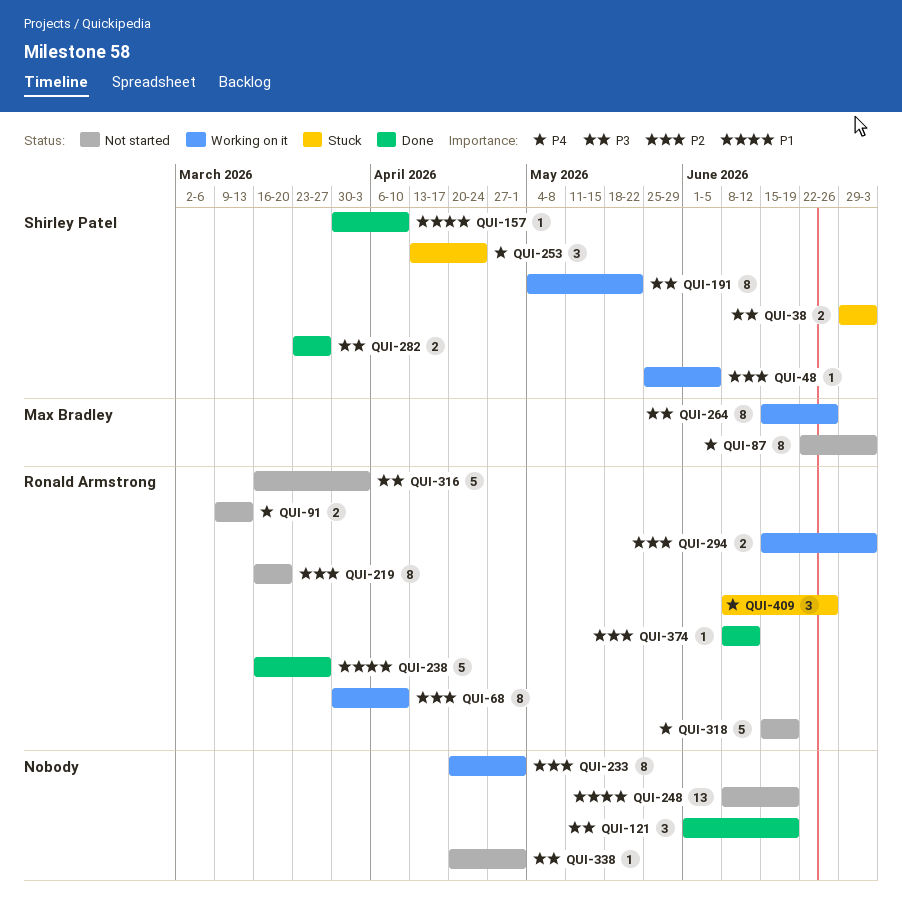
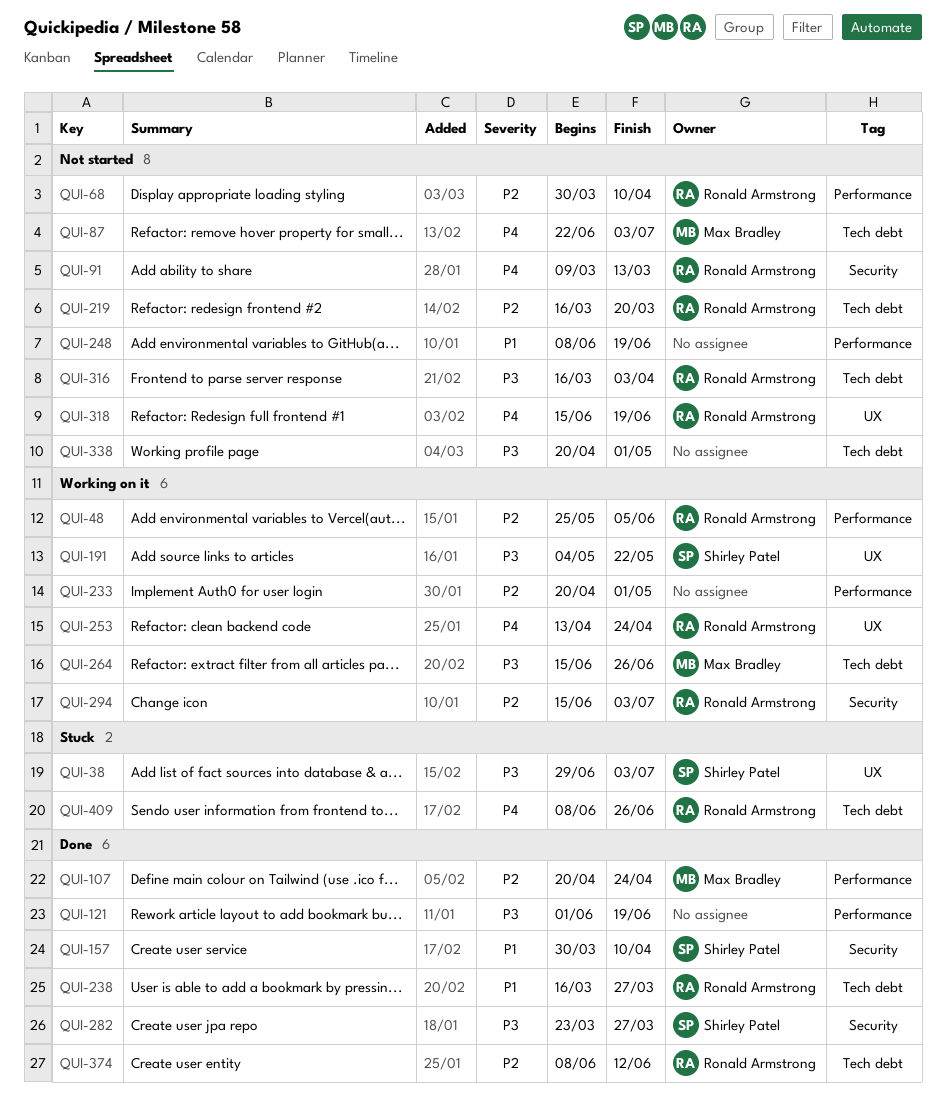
QUI-48, owner: Shirley Patel -> Ronald Armstrong
QUI-68, status: Working on it -> Not started
QUI-107: none -> present
QUI-253, status: Stuck -> Working on it
QUI-253, owner: Shirley Patel -> Ronald Armstrong

